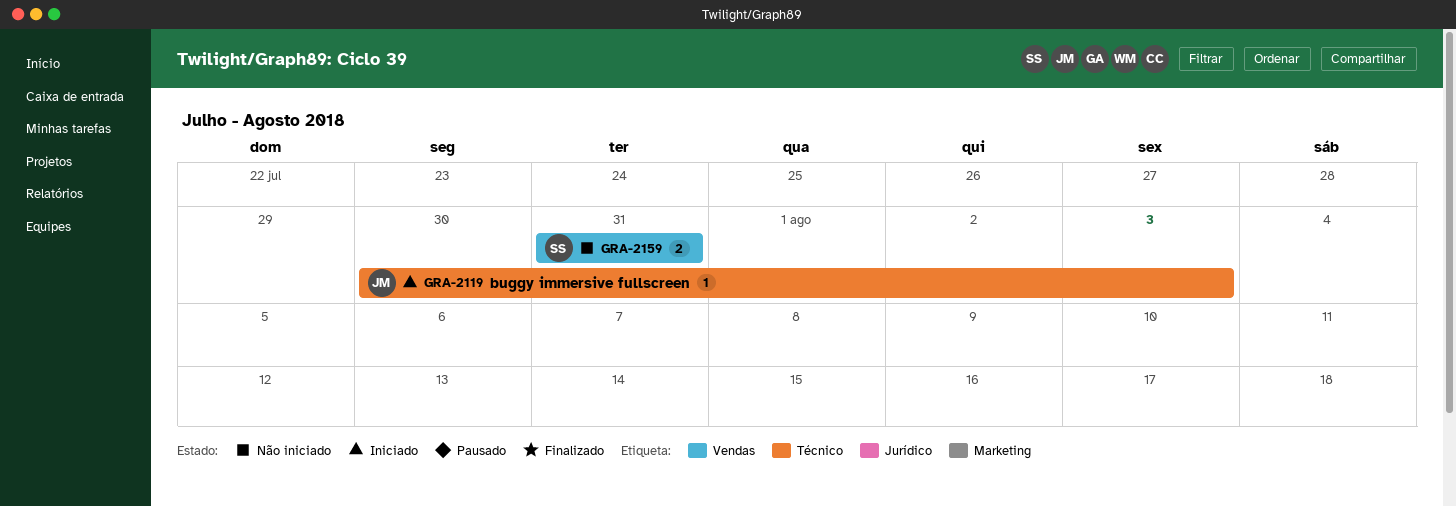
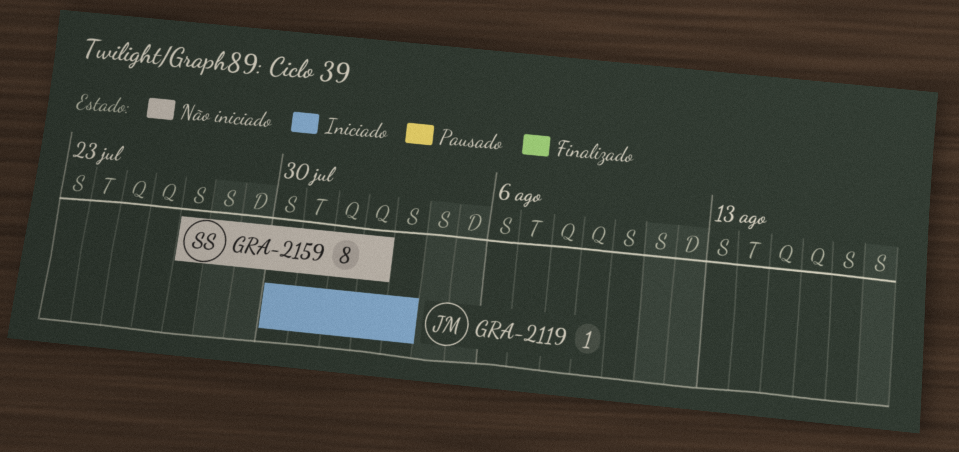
GRA-2159, estimate: 2 -> 8
GRA-2159, start: Jul 31 -> Jul 27
GRA-2159, due: Jul 31 -> Aug 2

